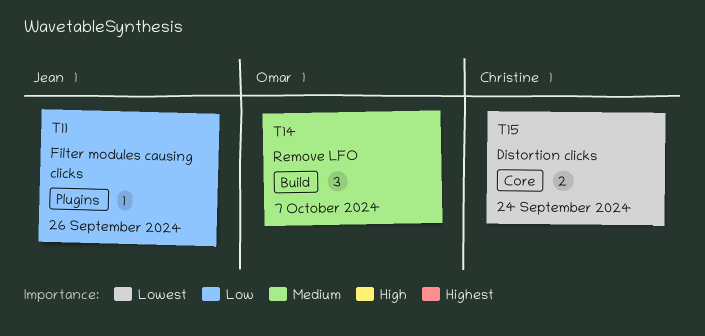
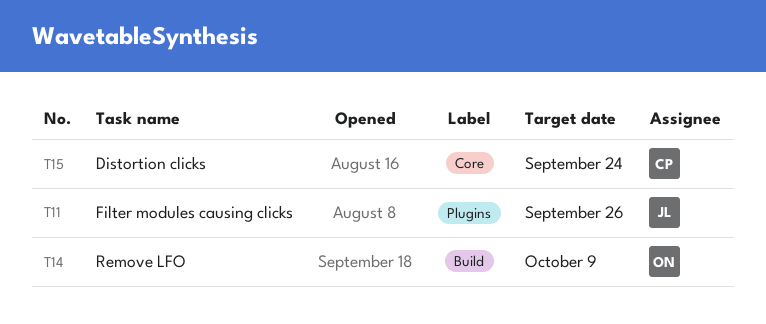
T14, due: Oct 7 -> Oct 9

